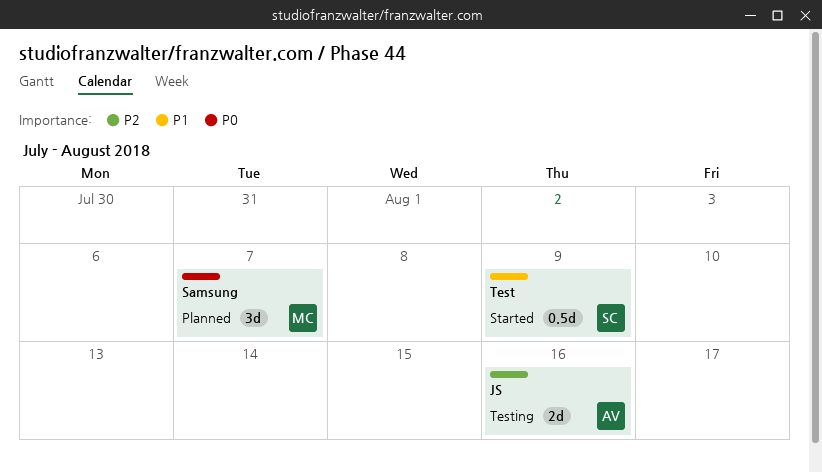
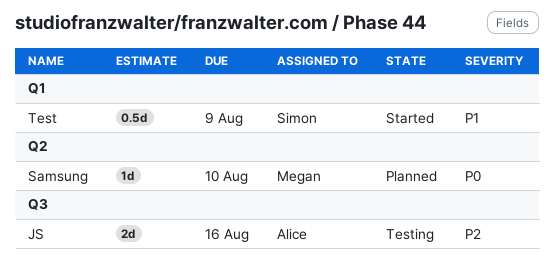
Samsung, estimate: 3d -> 1d
Samsung, due: Aug 7 -> Aug 10

